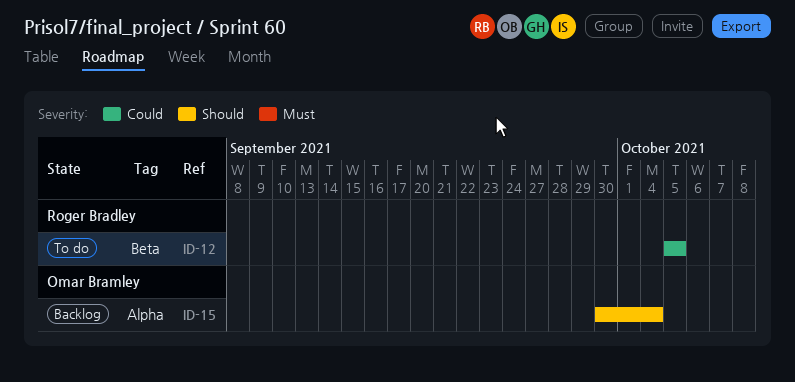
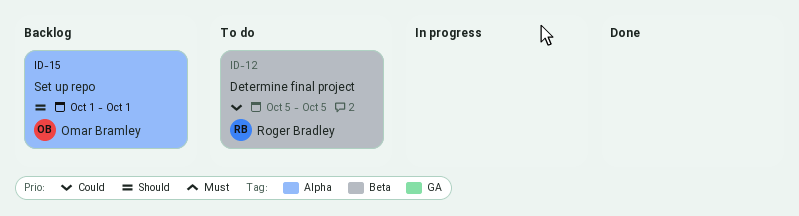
ID-15, start: Sep 30 -> Oct 1
ID-15, due: Oct 4 -> Oct 1

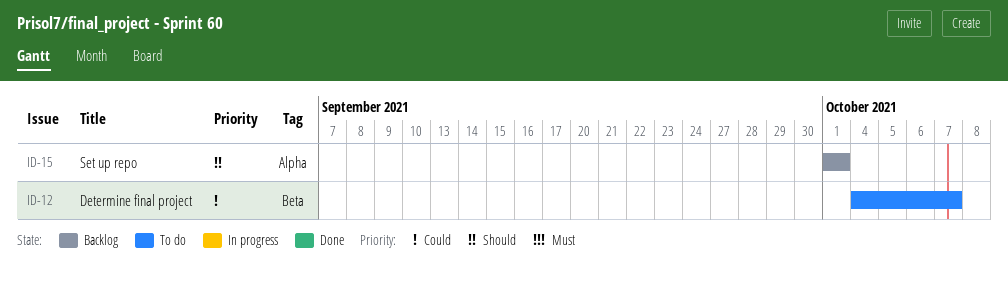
ID-12, start: Oct 5 -> Oct 4
ID-12, due: Oct 5 -> Oct 7

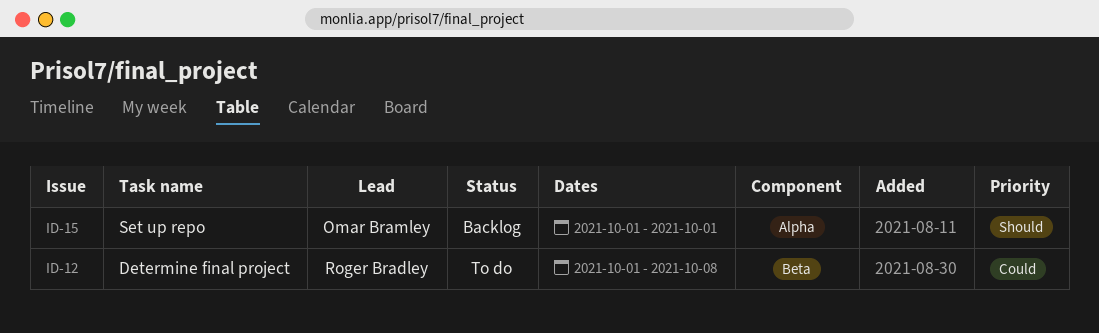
ID-12, start: Oct 4 -> Oct 1
ID-12, due: Oct 7 -> Oct 8

